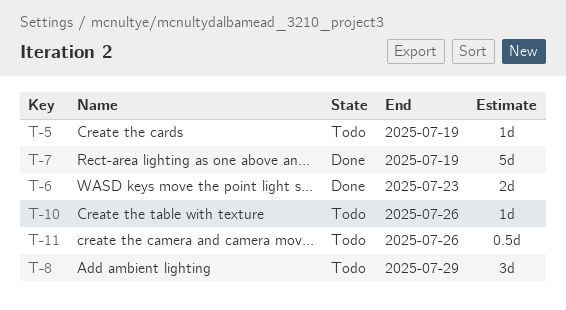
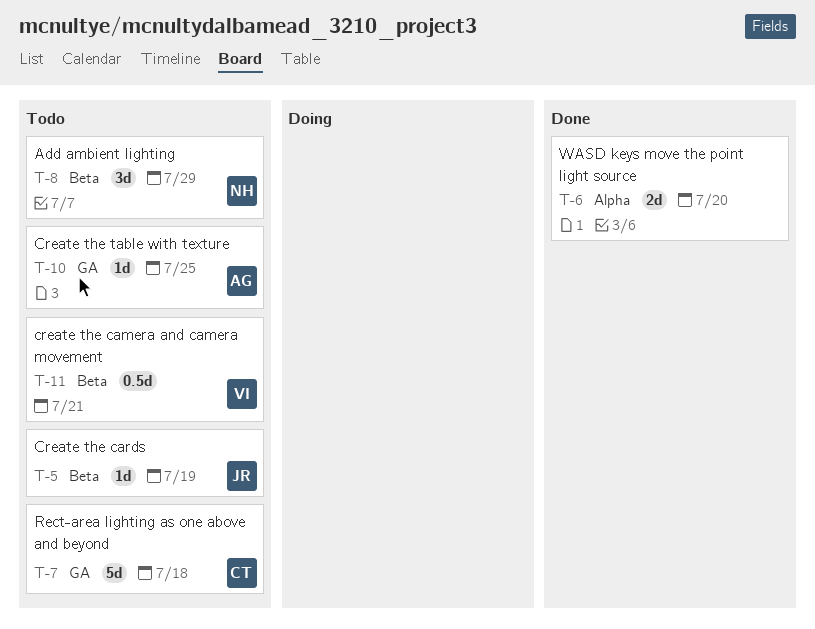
T-6, due: Jul 23 -> Jul 20
T-7, status: Done -> Todo
T-7, due: Jul 19 -> Jul 18
T-10, due: Jul 26 -> Jul 25
T-11, due: Jul 26 -> Jul 21

